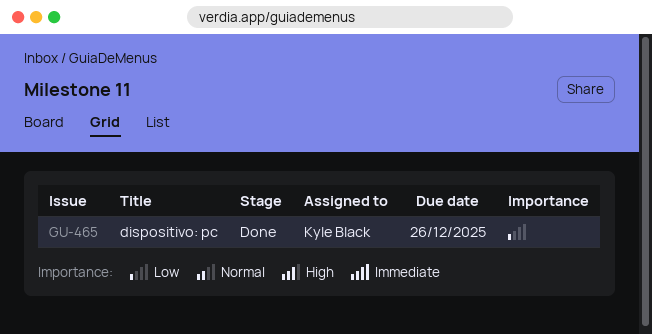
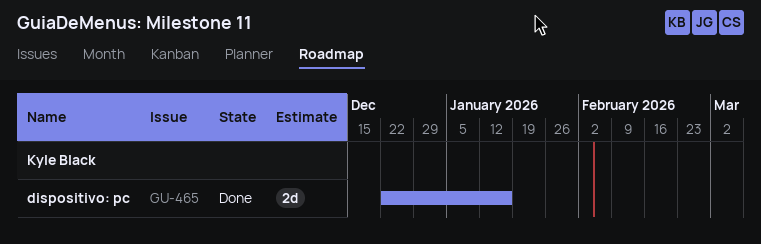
GU-465, due: Dec 26 -> Jan 16

